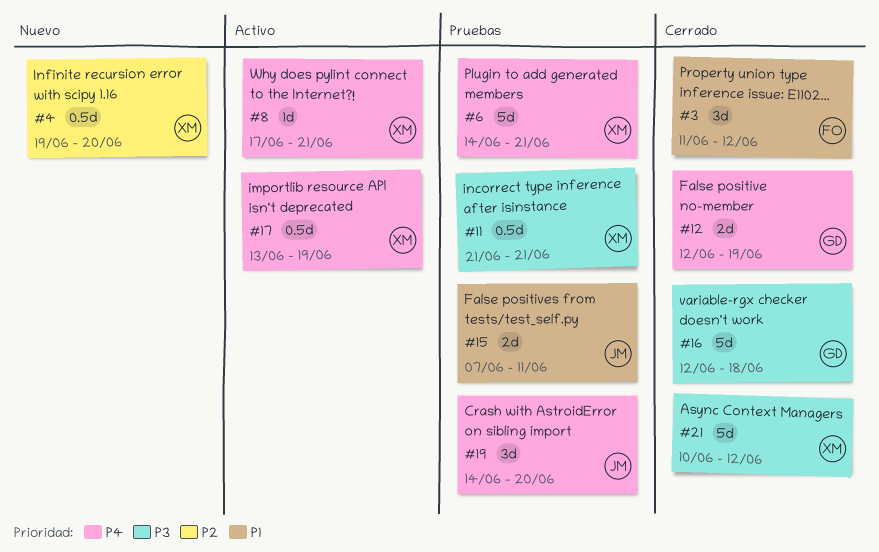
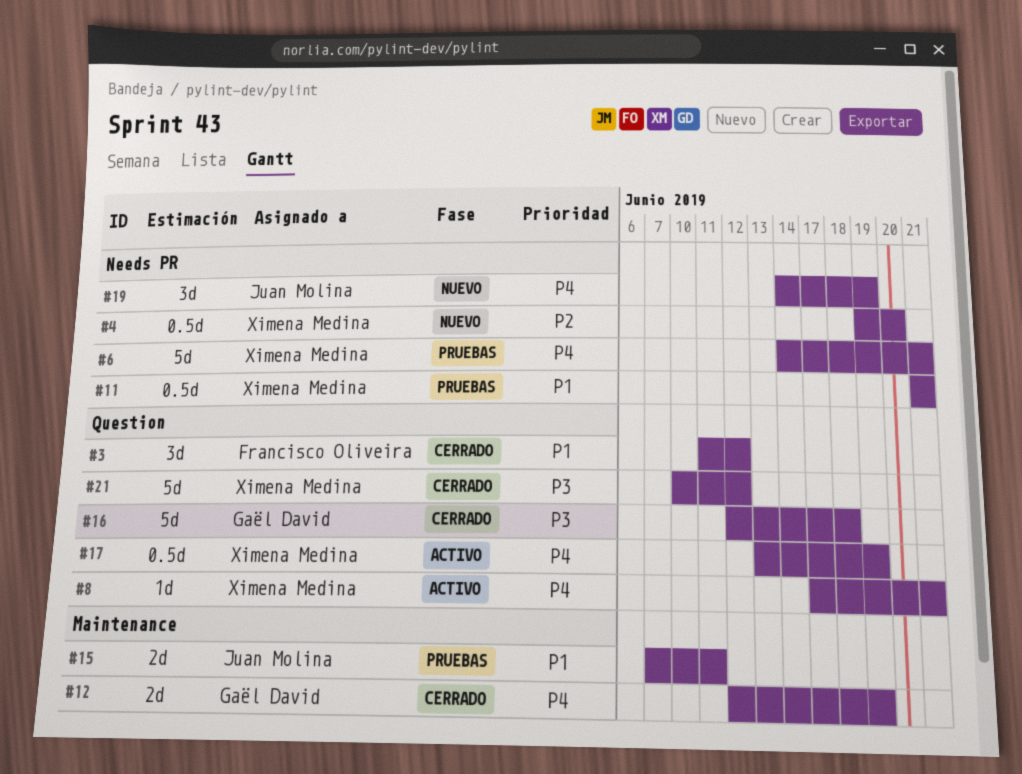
#11, priority: P3 -> P1
#19, status: Pruebas -> Nuevo
#19, due: Jun 20 -> Jun 19

